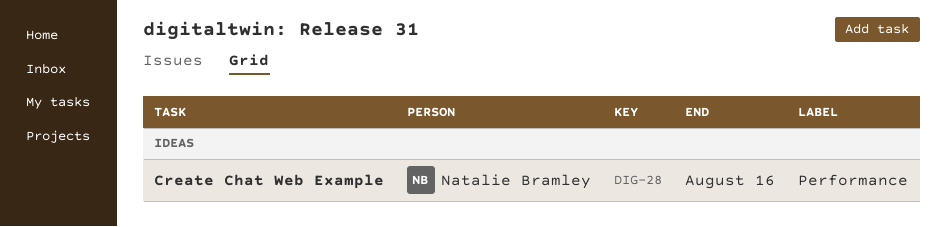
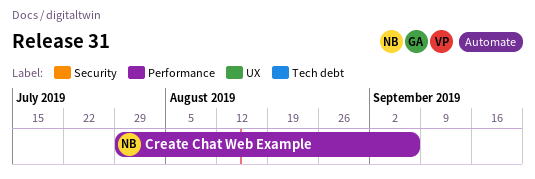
Create Chat Web Example, due: Aug 16 -> Sep 6

